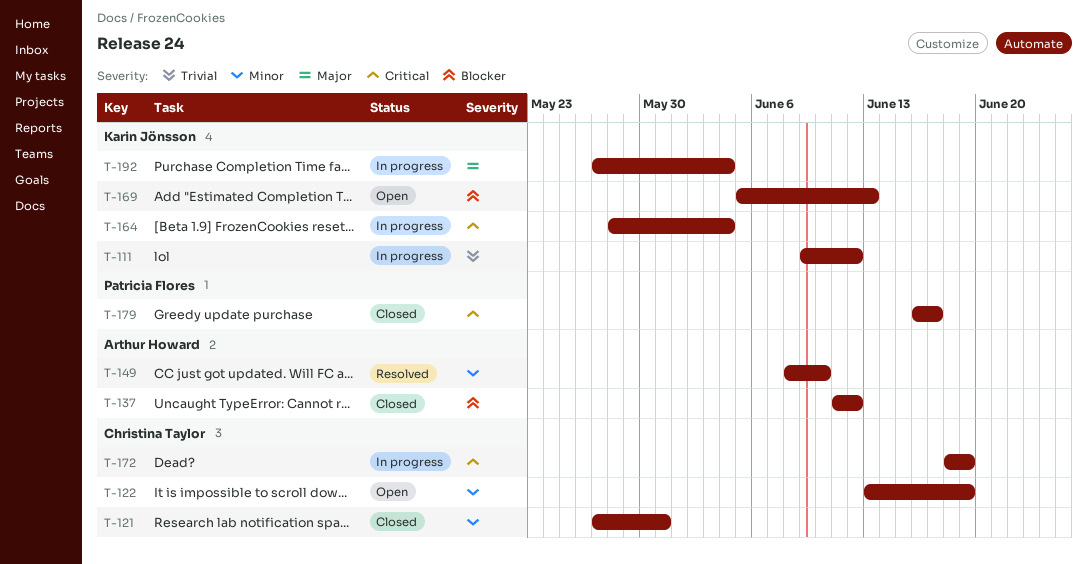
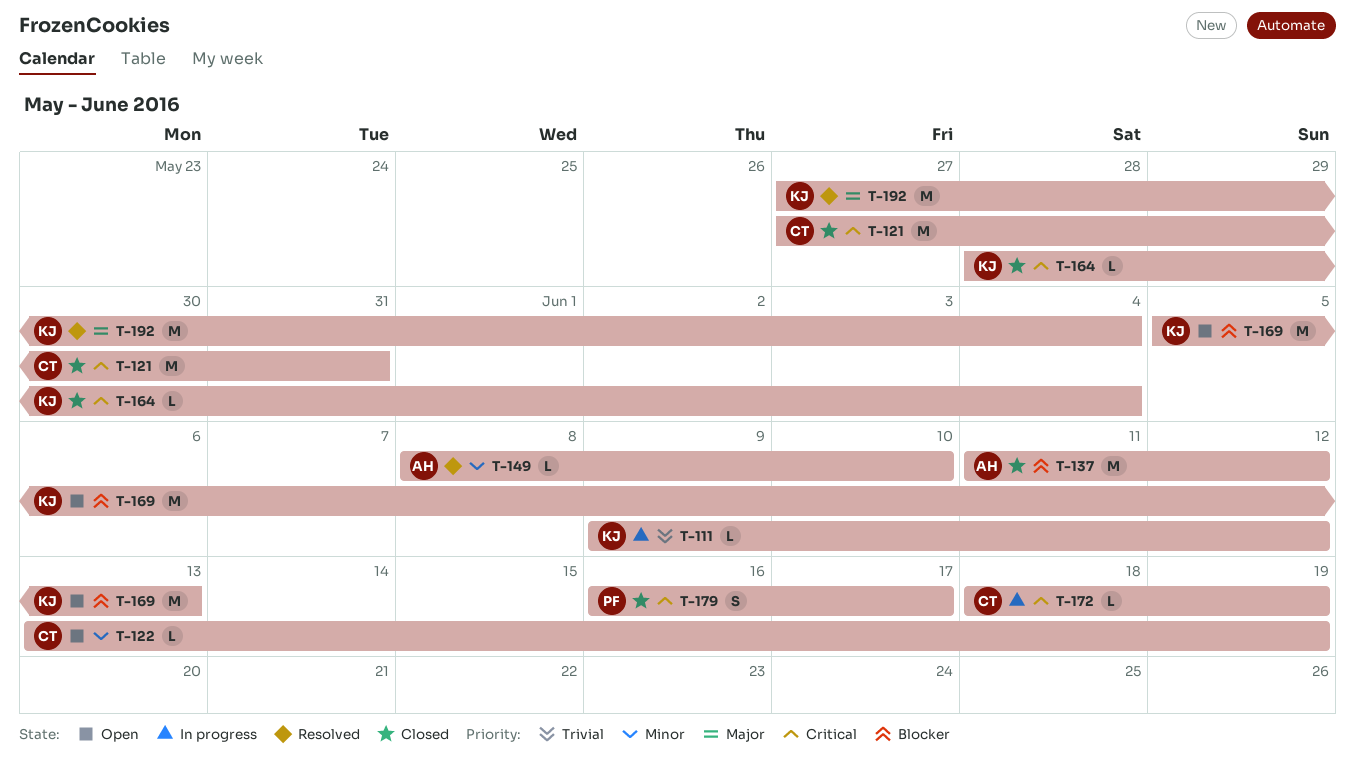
T-121, priority: Minor -> Critical
T-164, status: In progress -> Closed
T-192, status: In progress -> Resolved

